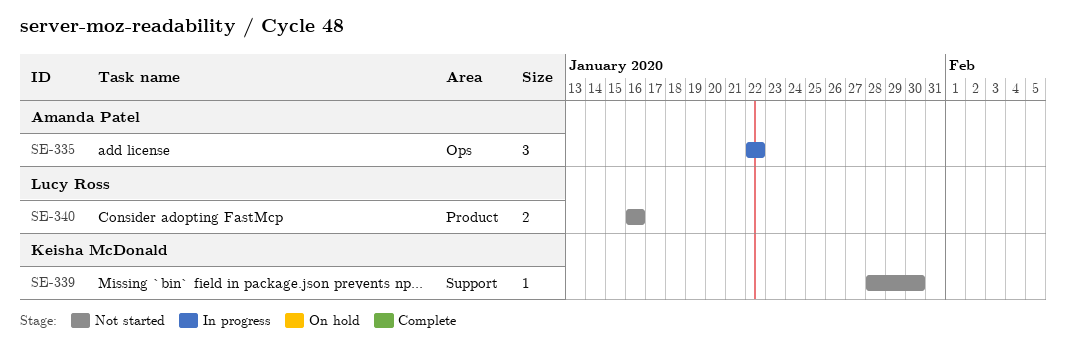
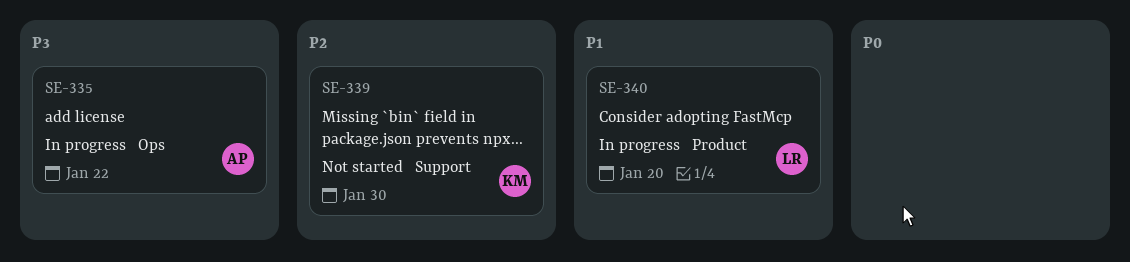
SE-340, status: Not started -> In progress
SE-340, due: Jan 16 -> Jan 20

